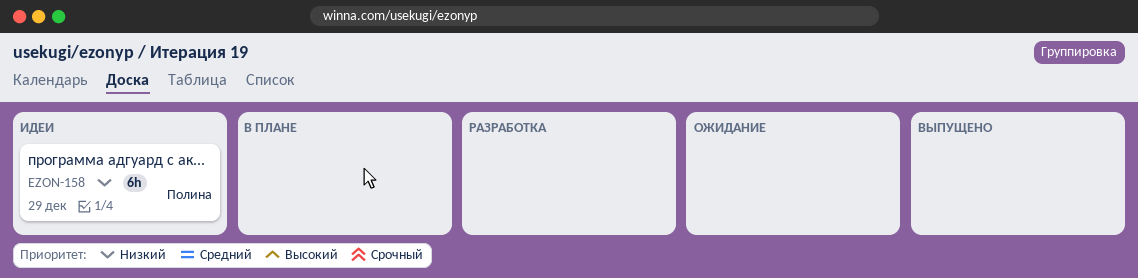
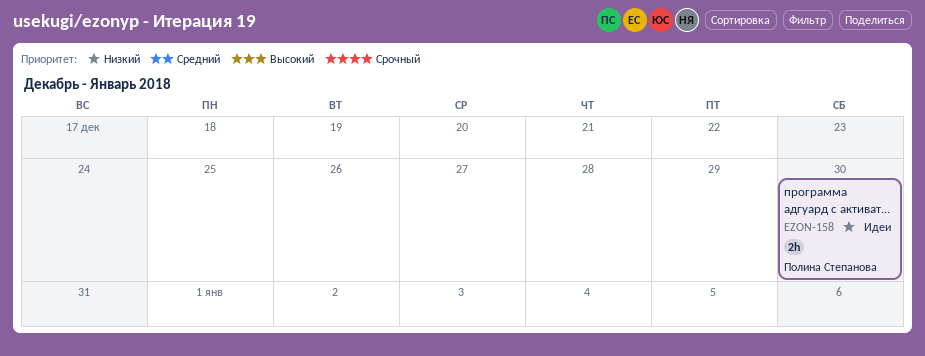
EZON-158, estimate: 6h -> 2h
EZON-158, due: Dec 29 -> Dec 30

